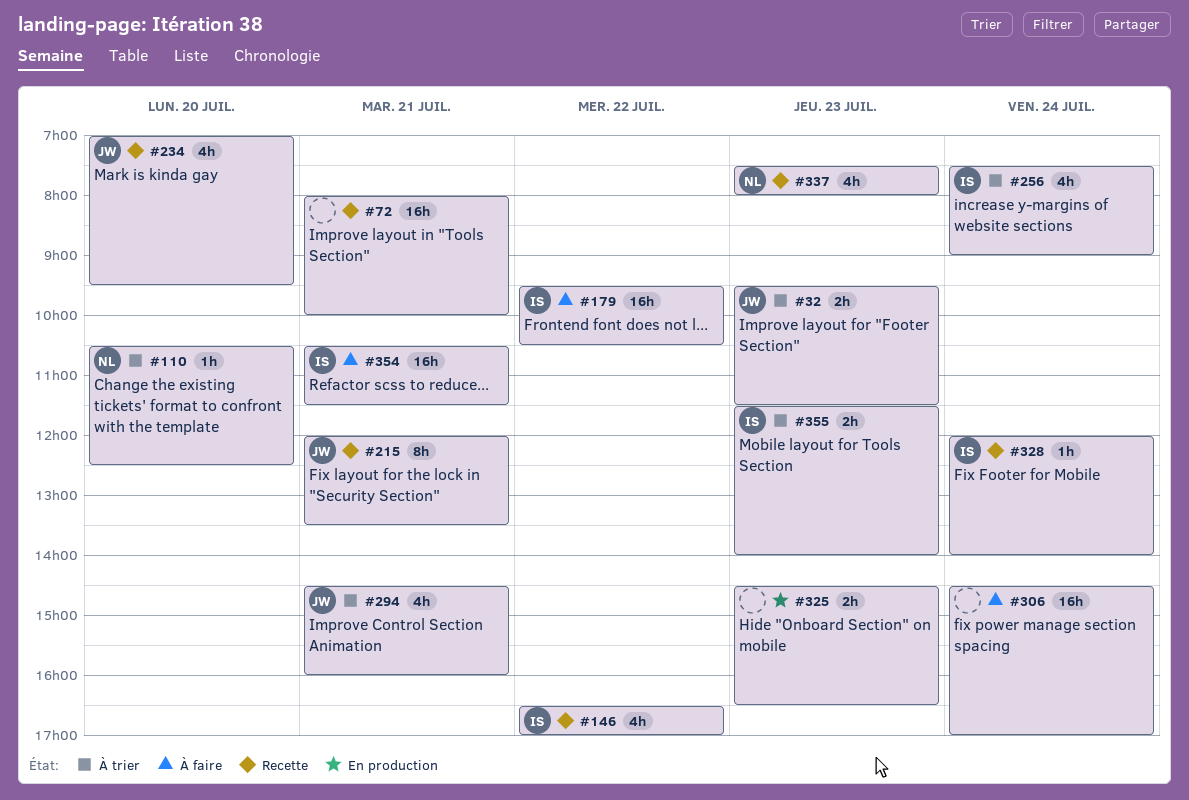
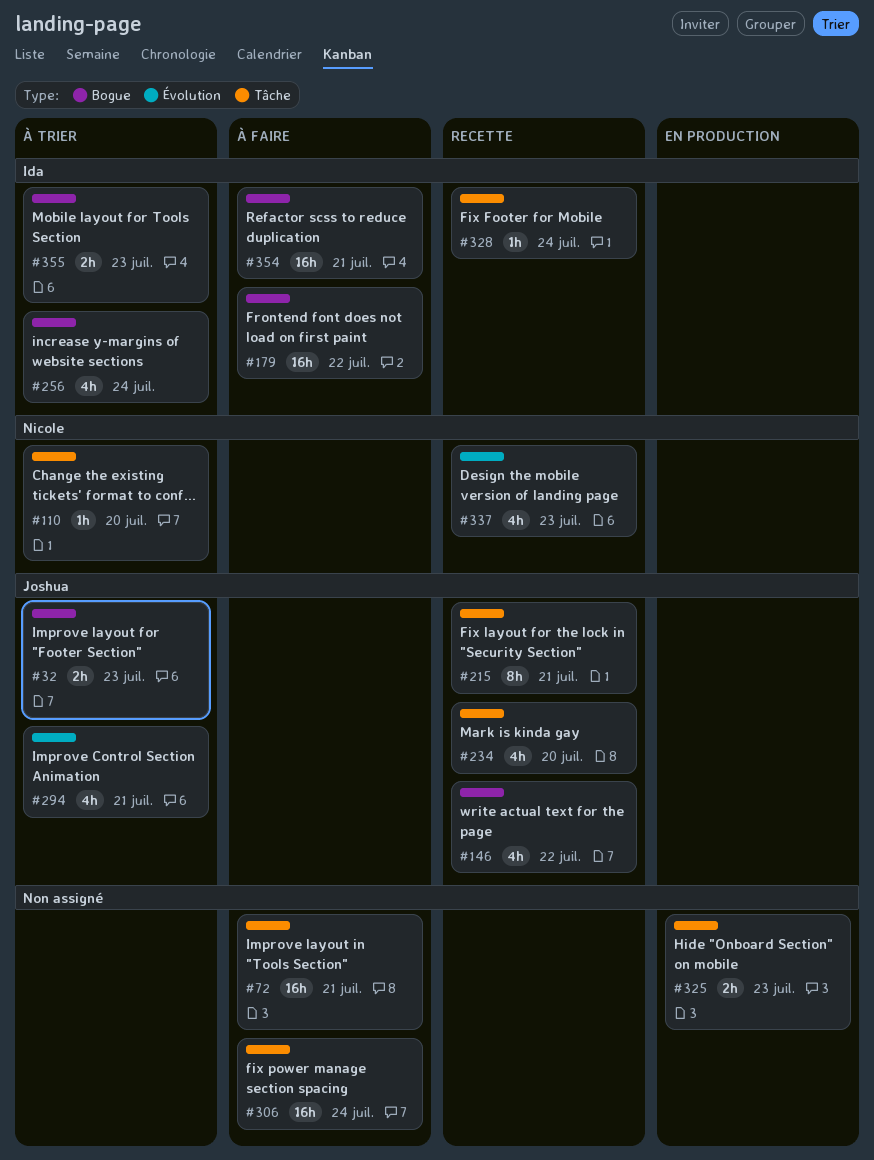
#72, status: Recette -> À faire
#146, owner: Ida -> Joshua

